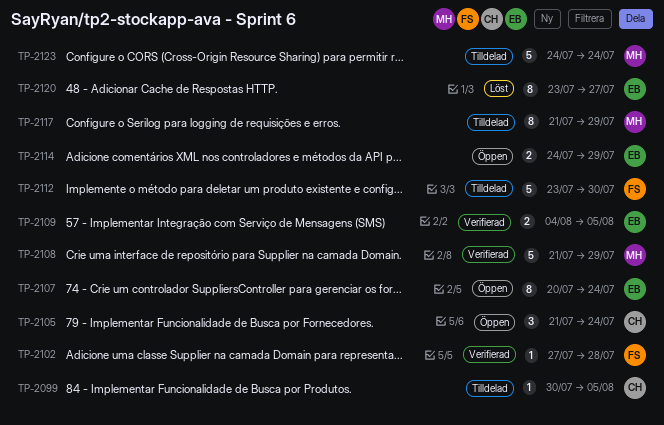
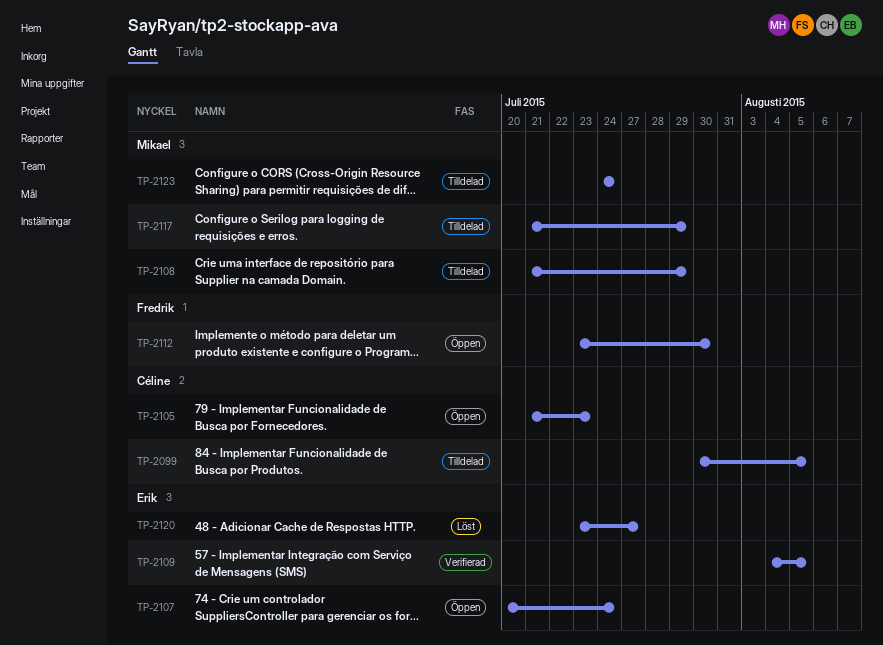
TP-2102: present -> none
TP-2105, due: Jul 24 -> Jul 23
TP-2108, status: Verifierad -> Tilldelad
TP-2112, status: Tilldelad -> Öppen
TP-2114: present -> none

